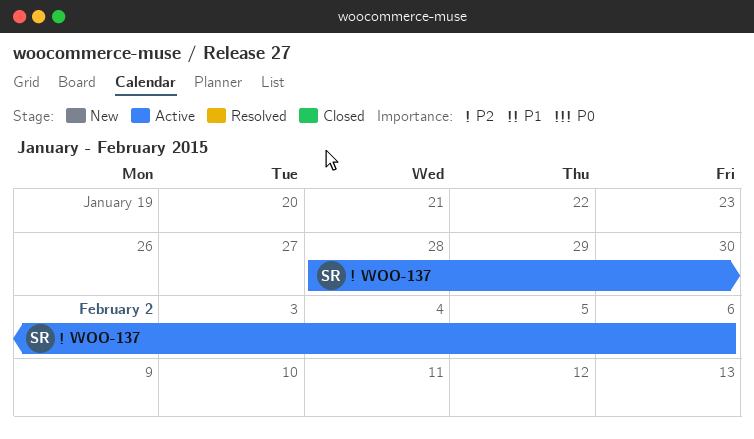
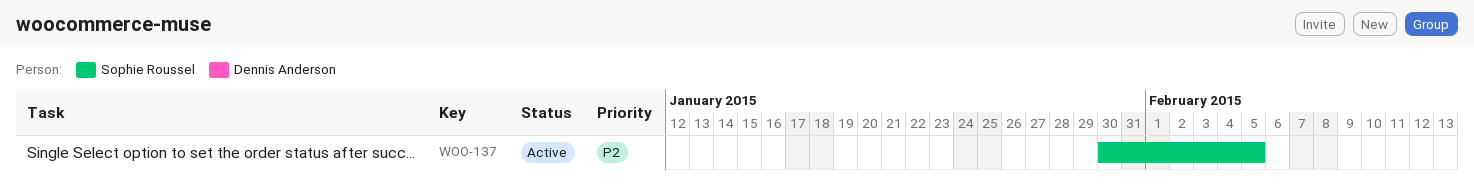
WOO-137, start: Jan 28 -> Jan 30
WOO-137, due: Feb 6 -> Feb 5

